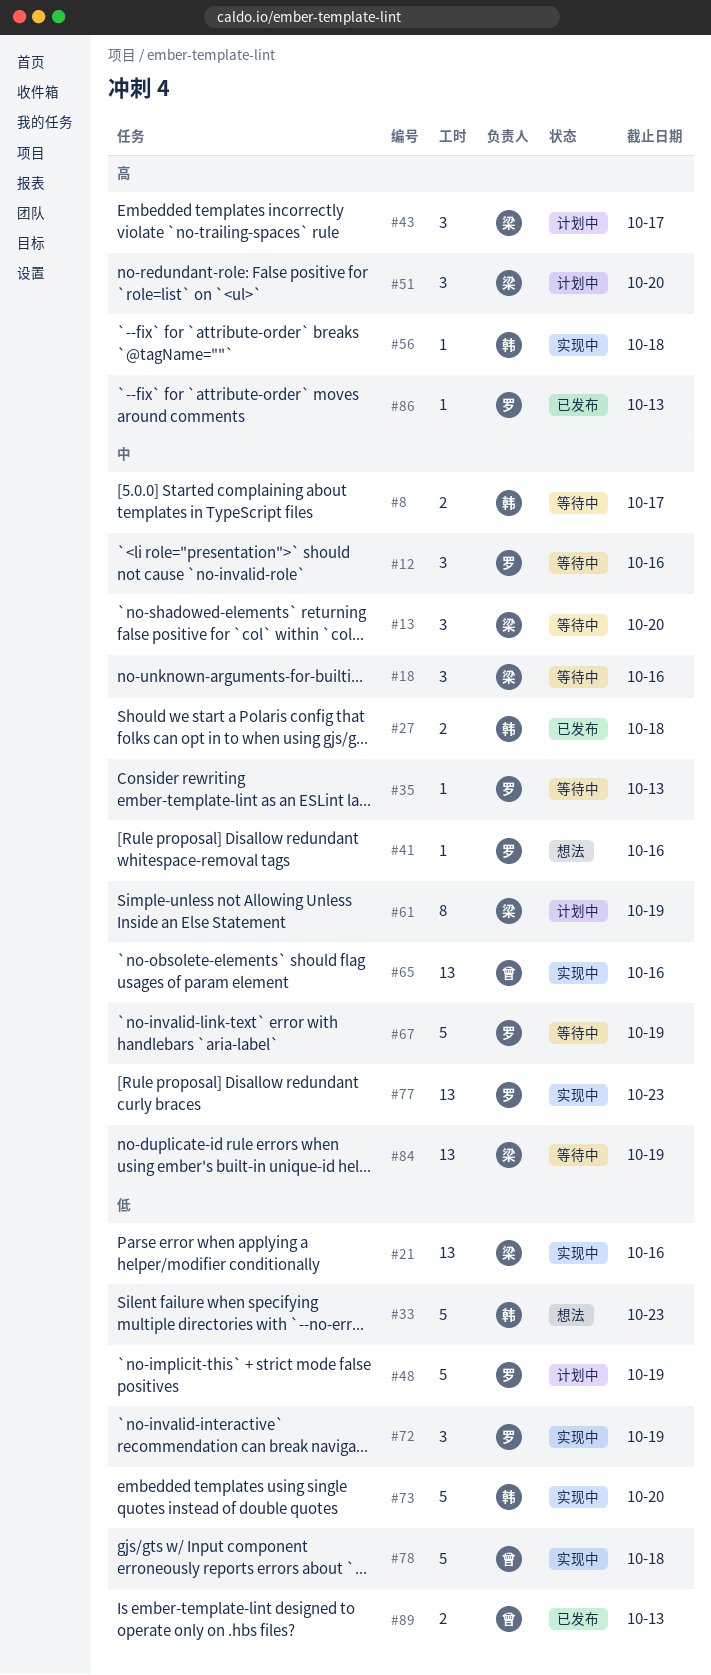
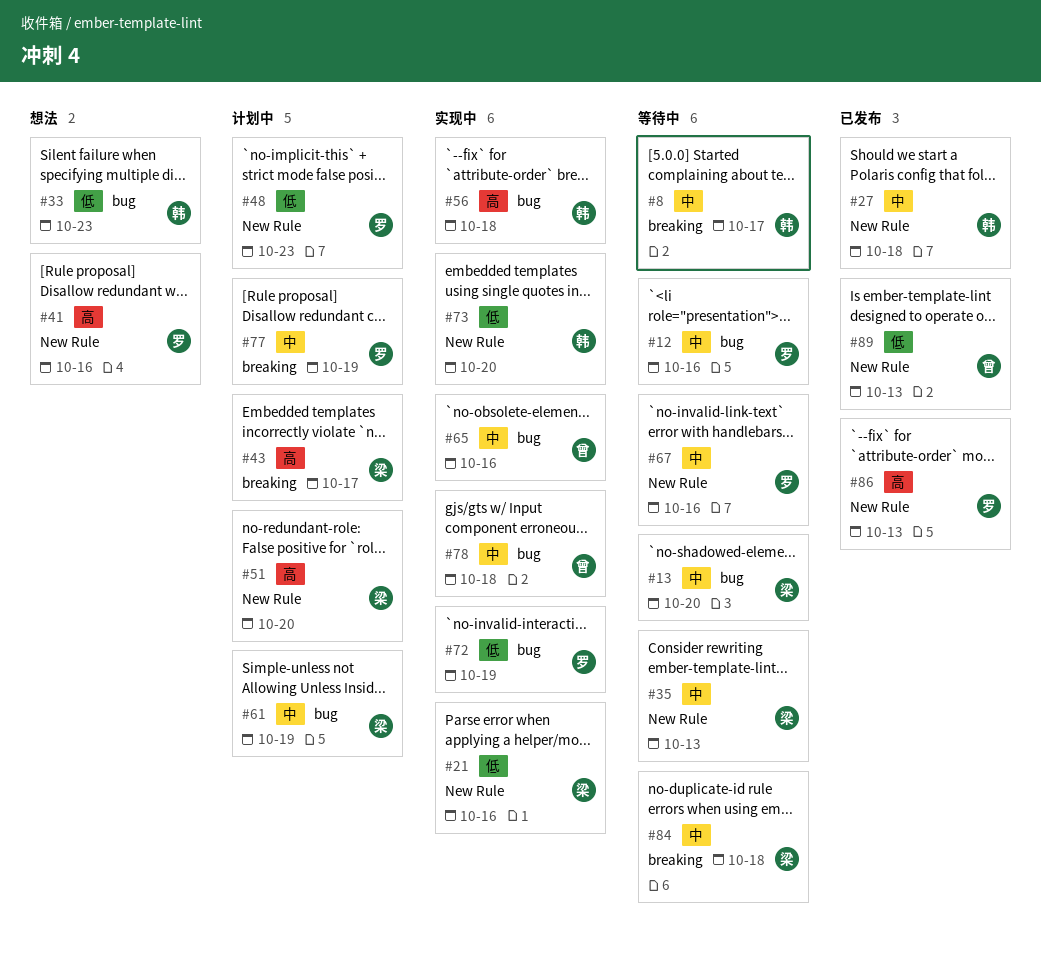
#18: present -> none
#35, owner: 罗 -> 梁
#41, priority: 中 -> 高
#48, due: Oct 19 -> Oct 23
#67, due: Oct 19 -> Oct 16
#77, status: 实现中 -> 计划中
#77, due: Oct 23 -> Oct 19
#78, priority: 低 -> 中
#84, due: Oct 19 -> Oct 18

